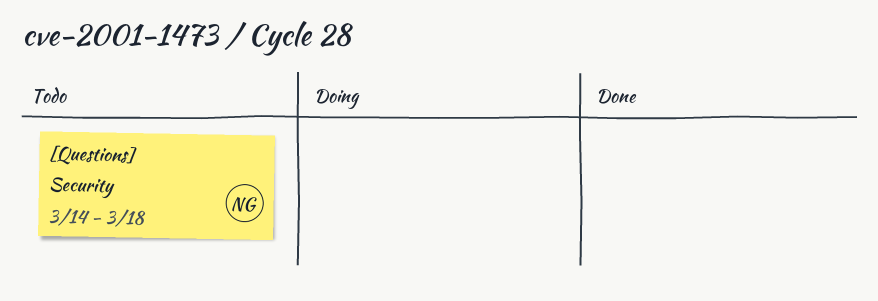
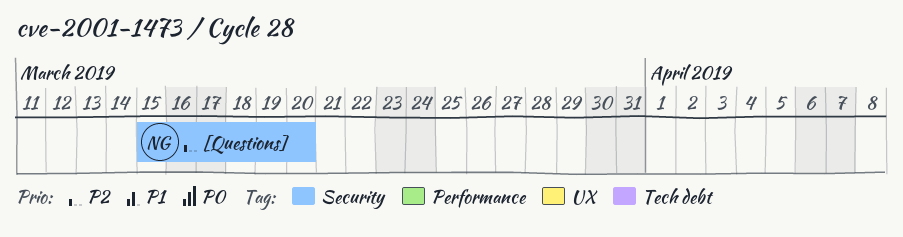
[Questions], start: Mar 14 -> Mar 15
[Questions], due: Mar 18 -> Mar 20

